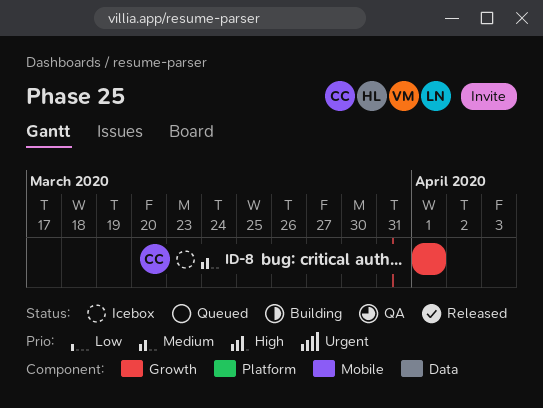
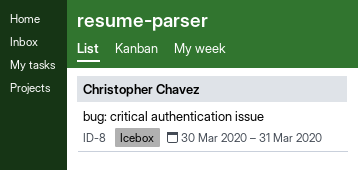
ID-8, start: Apr 1 -> Mar 30
ID-8, due: Apr 1 -> Mar 31

